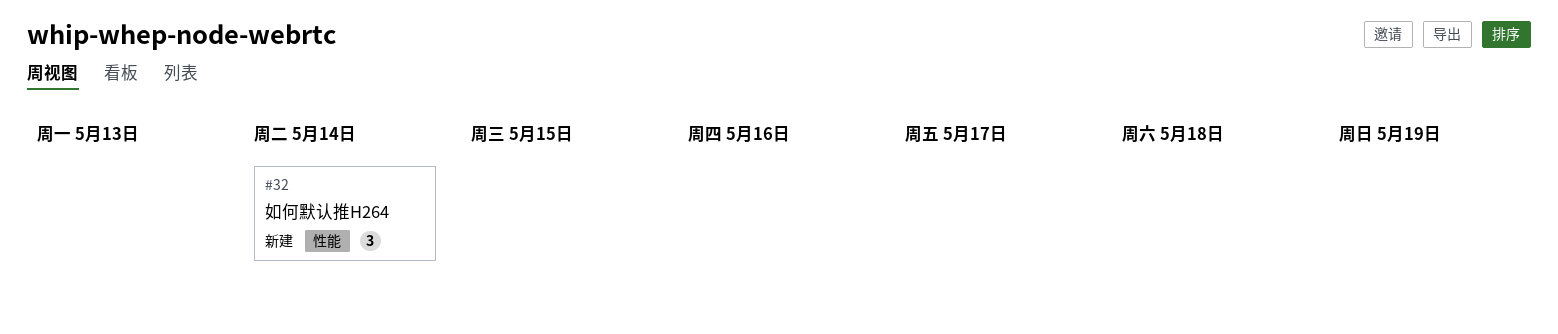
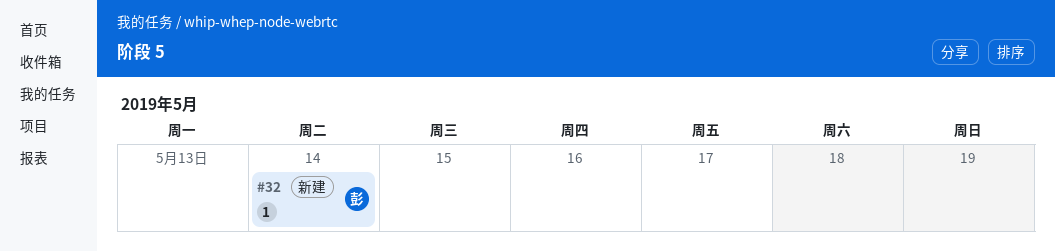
#32, estimate: 3 -> 1

